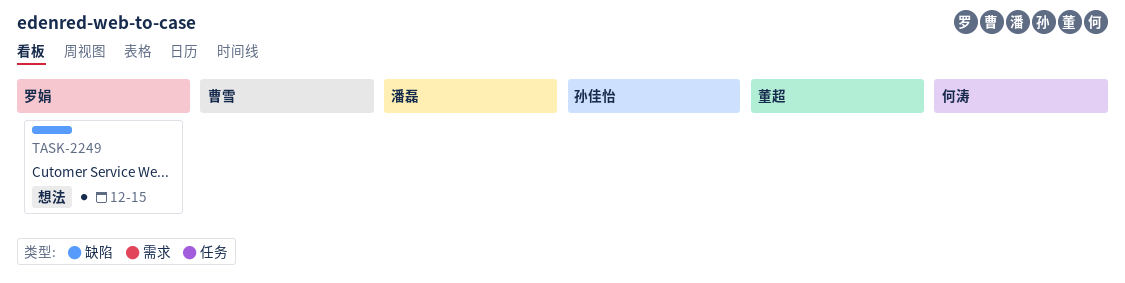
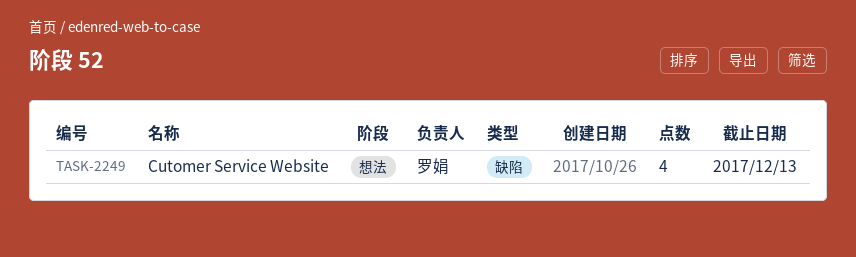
TASK-2249, estimate: 1 -> 4
TASK-2249, due: Dec 15 -> Dec 13

